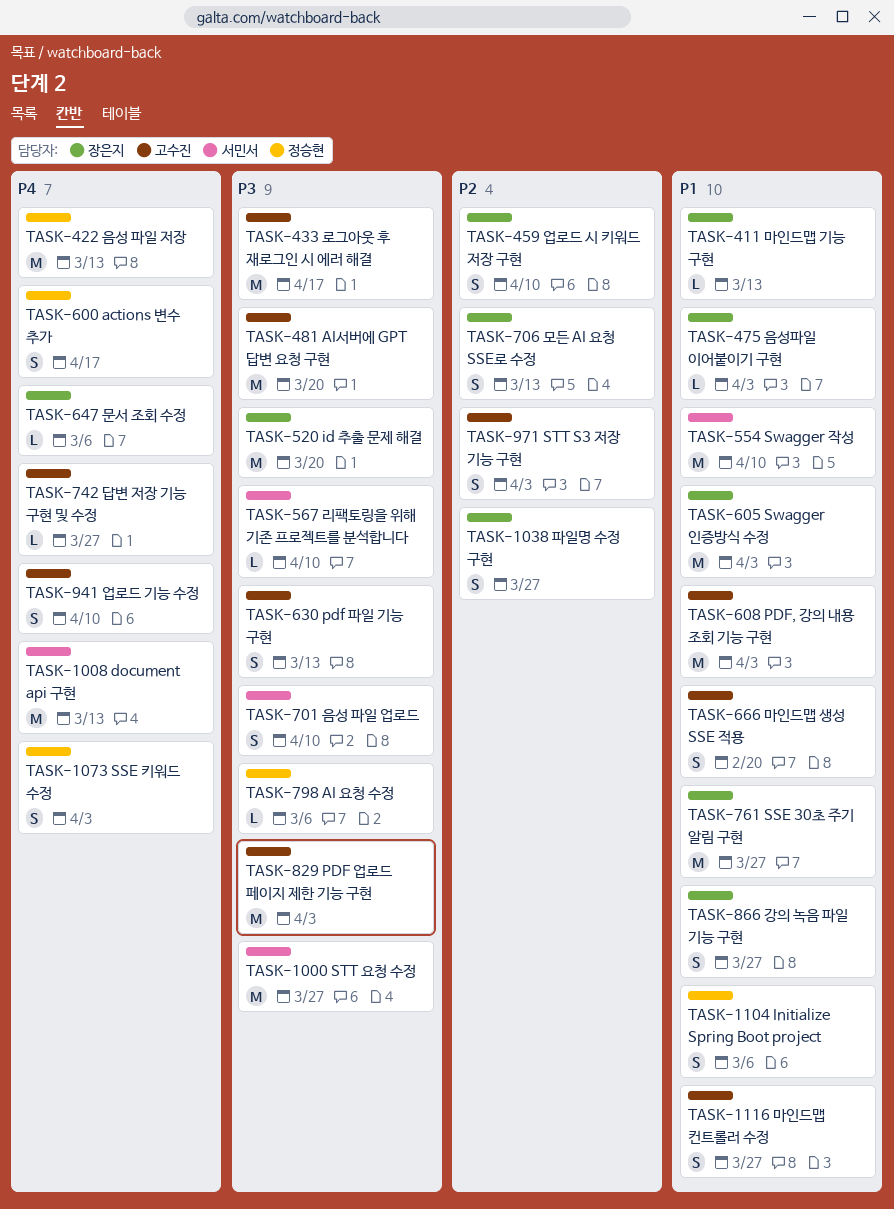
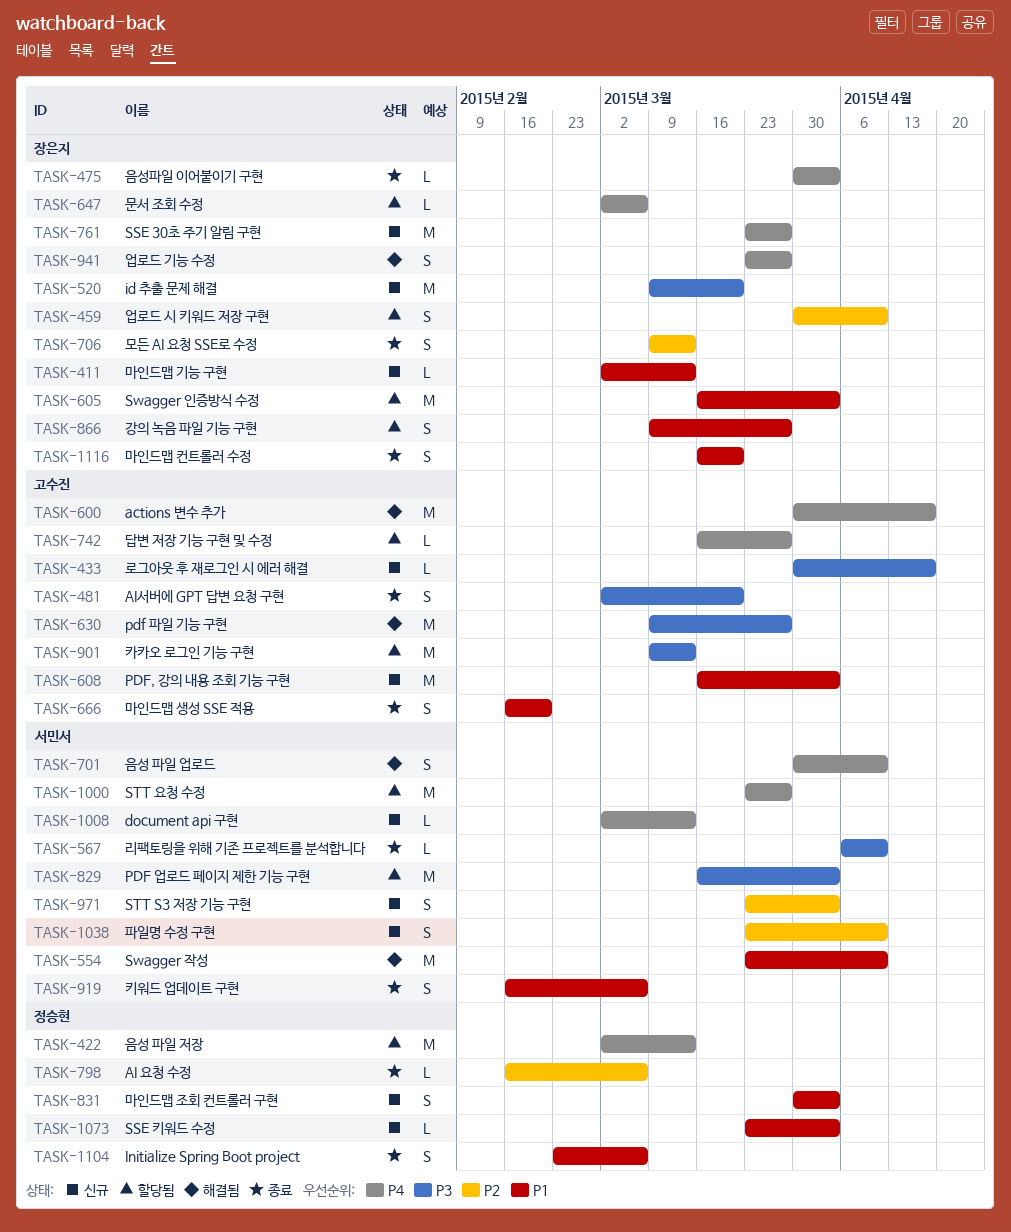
TASK-433, estimate: M -> L
TASK-475, priority: P1 -> P4
TASK-481, estimate: M -> S
TASK-600, owner: 정승현 -> 고수진
TASK-600, estimate: S -> M
TASK-630, estimate: S -> M
TASK-630, due: Mar 13 -> Mar 27
TASK-701, priority: P3 -> P4
TASK-761, priority: P1 -> P4
TASK-798, priority: P3 -> P2
TASK-829, owner: 고수진 -> 서민서
TASK-831: none -> present
TASK-901: none -> present
TASK-919: none -> present
TASK-941, owner: 고수진 -> 장은지
TASK-941, due: Apr 10 -> Mar 27
TASK-971, owner: 고수진 -> 서민서
TASK-1000, priority: P3 -> P4
TASK-1008, estimate: M -> L
TASK-1038, owner: 장은지 -> 서민서
TASK-1038, due: Mar 27 -> Apr 10
TASK-1073, priority: P4 -> P1
TASK-1073, estimate: S -> L
TASK-1116, owner: 고수진 -> 장은지
TASK-1116, due: Mar 27 -> Mar 20

